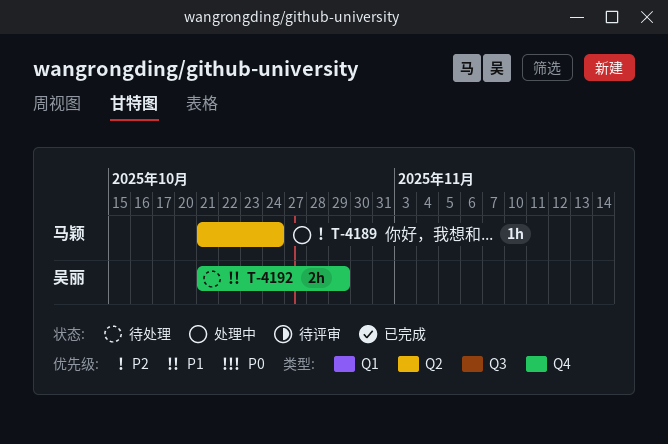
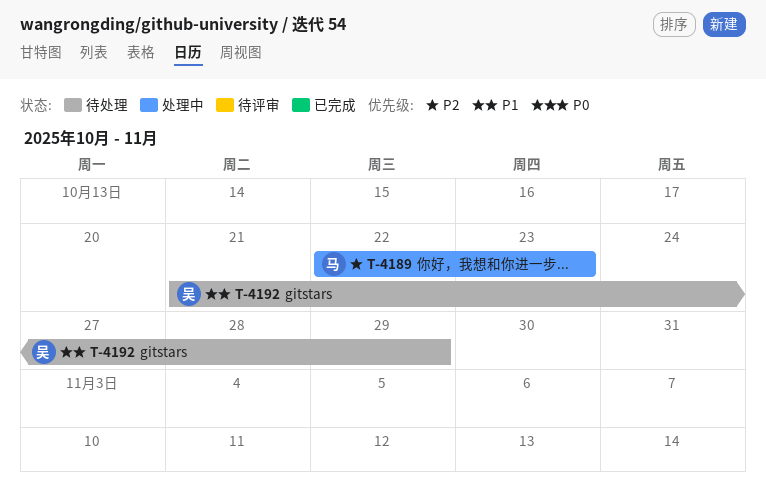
T-4189, start: Oct 21 -> Oct 22
T-4189, due: Oct 24 -> Oct 23

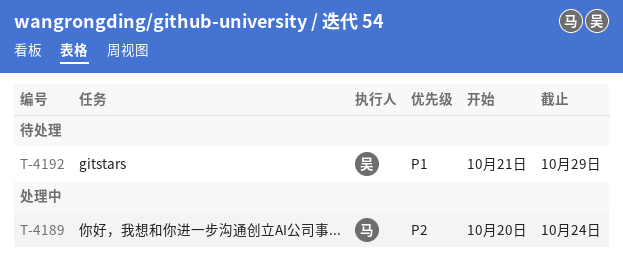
T-4189, start: Oct 22 -> Oct 20
T-4189, due: Oct 23 -> Oct 24

